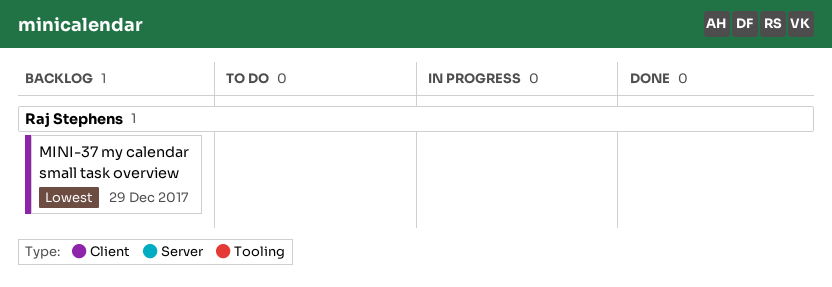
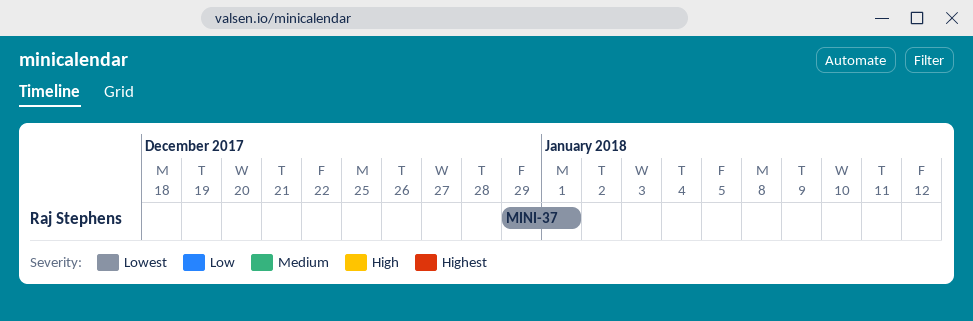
MINI-37, due: Dec 29 -> Jan 1

